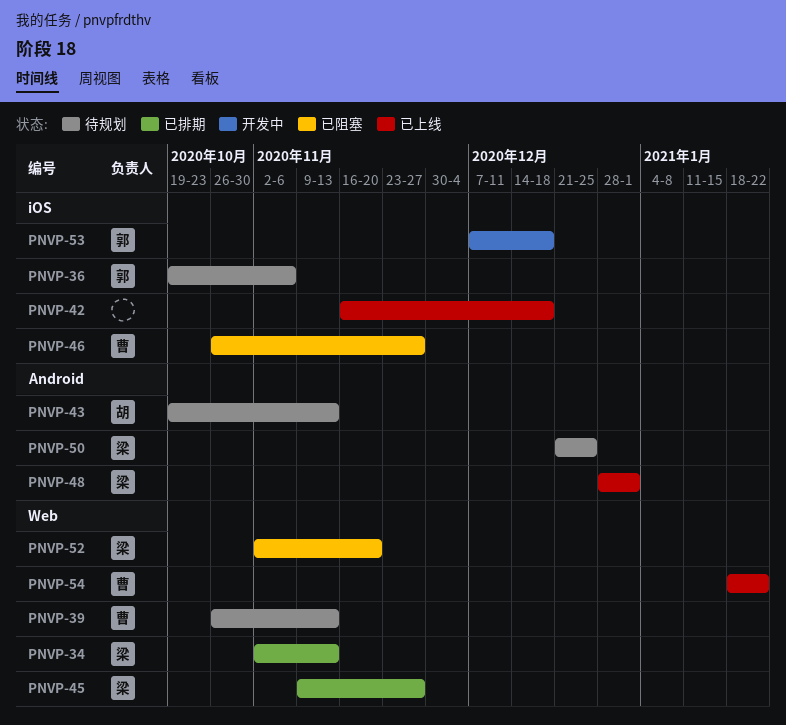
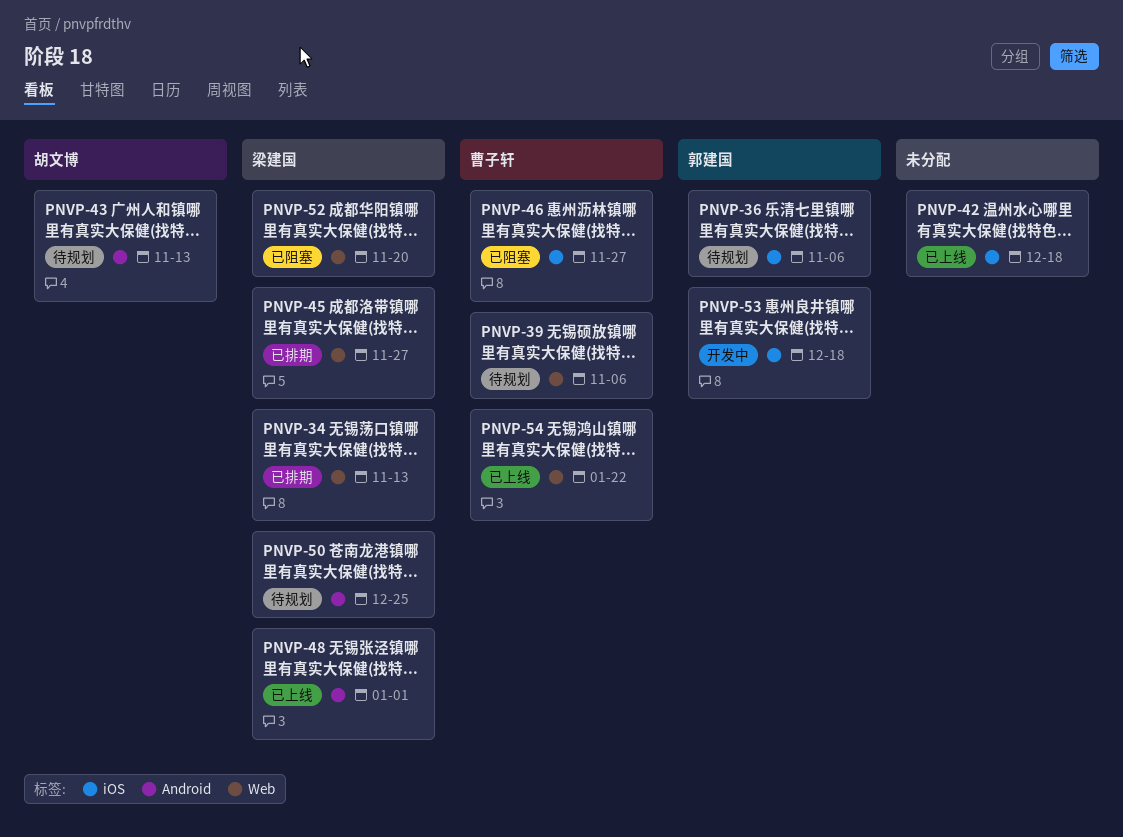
PNVP-39, due: Nov 13 -> Nov 6

